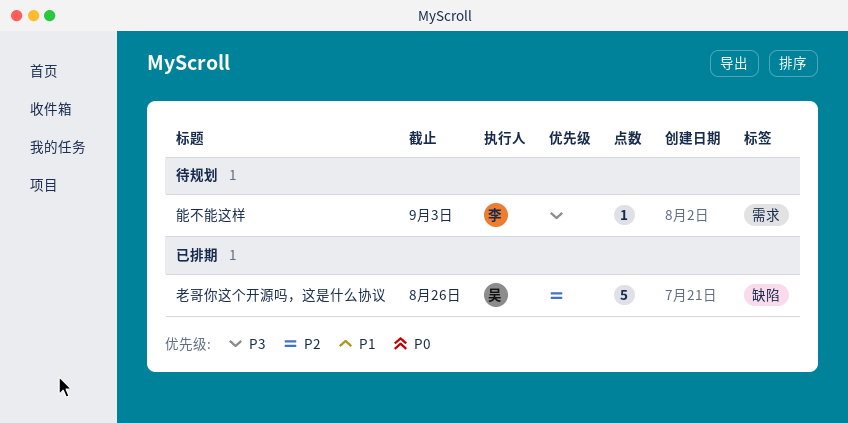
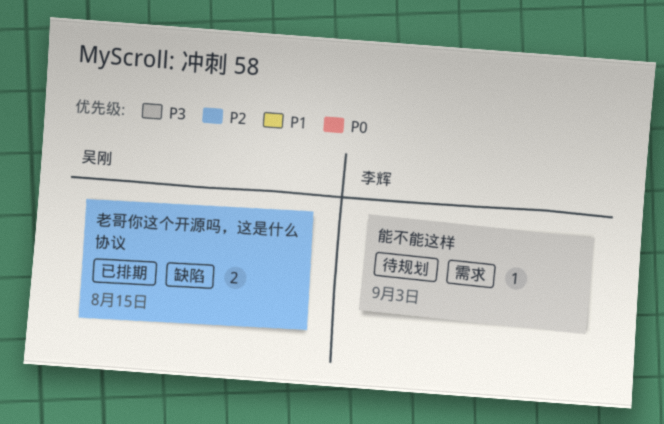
老哥你这个开源吗，这是什么协议, estimate: 5 -> 2
老哥你这个开源吗，这是什么协议, due: Aug 26 -> Aug 15

